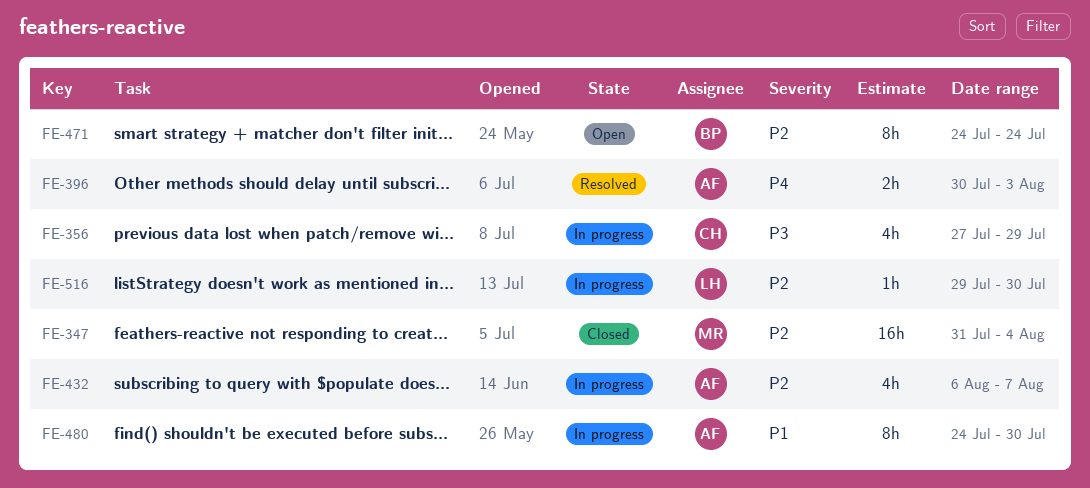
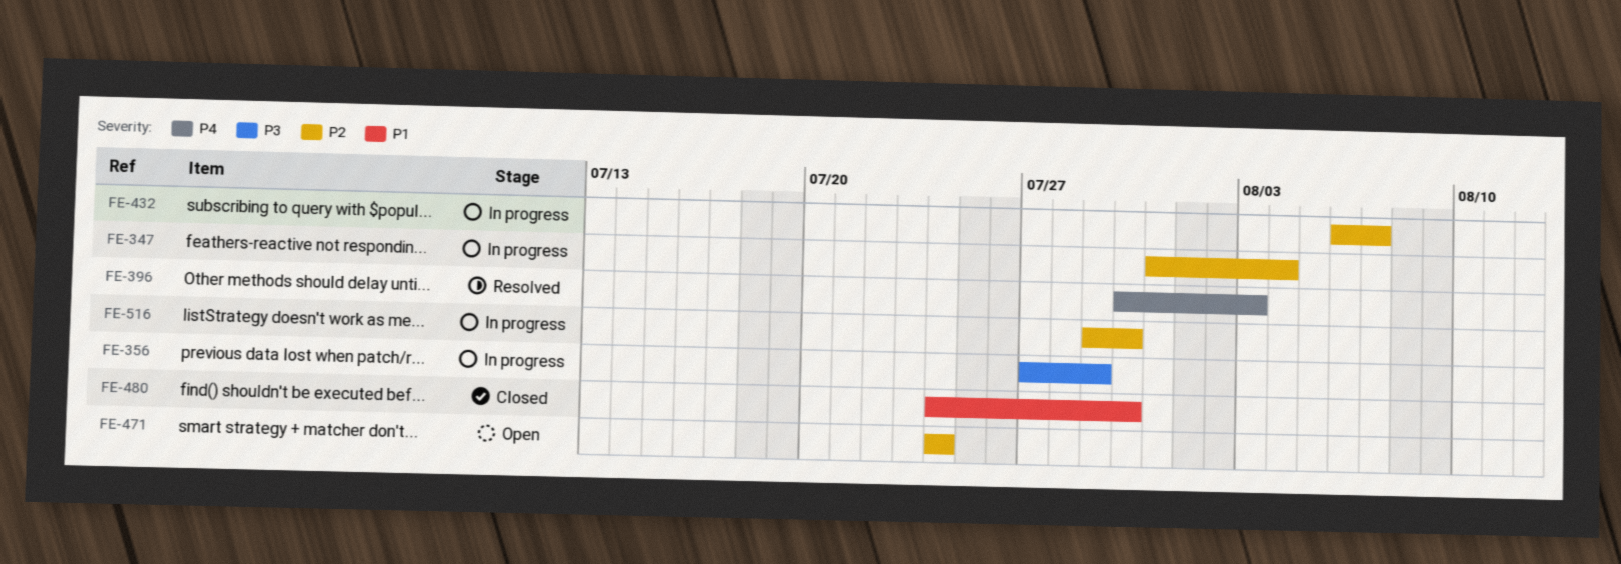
FE-347, status: Closed -> In progress
FE-480, status: In progress -> Closed

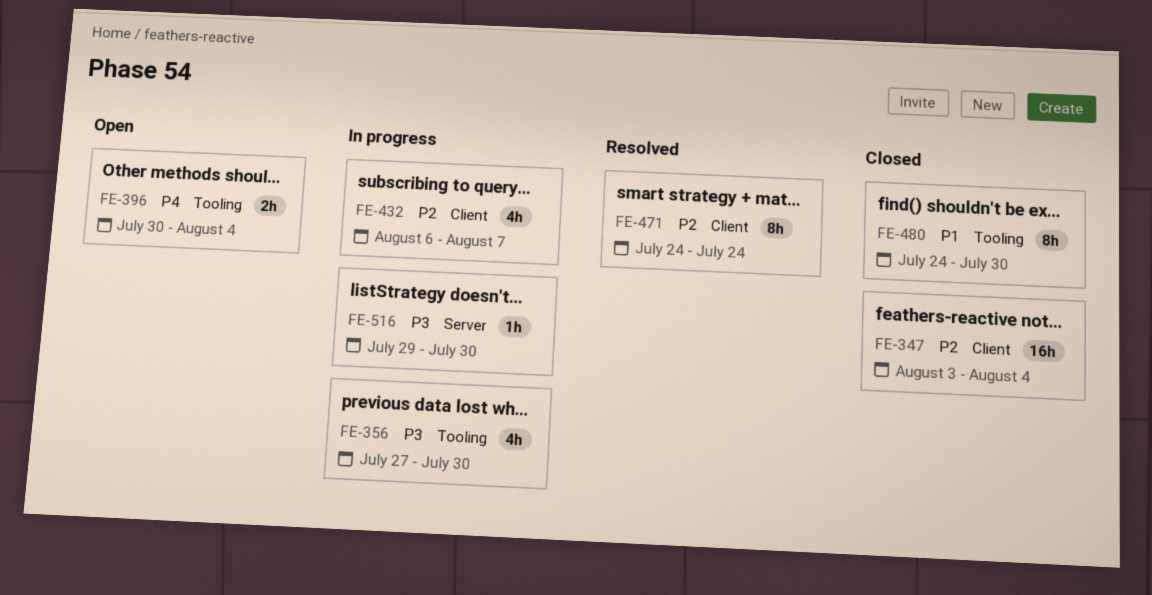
FE-347, status: In progress -> Closed
FE-347, start: Jul 31 -> Aug 3
FE-356, due: Jul 29 -> Jul 30
FE-396, status: Resolved -> Open
FE-396, due: Aug 3 -> Aug 4
FE-471, status: Open -> Resolved
FE-516, priority: P2 -> P3

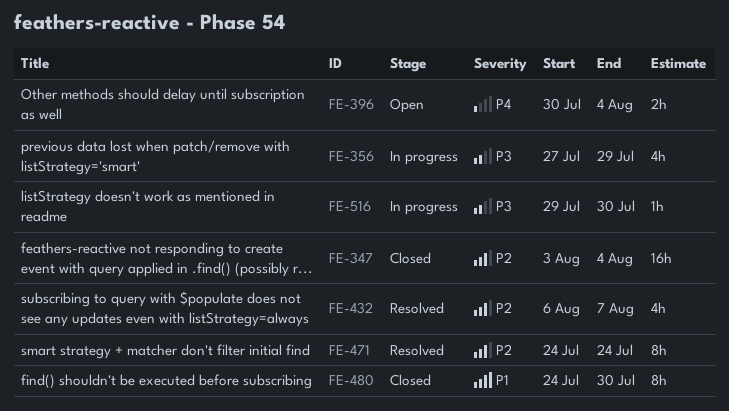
FE-356, due: Jul 30 -> Jul 29
FE-432, status: In progress -> Resolved

